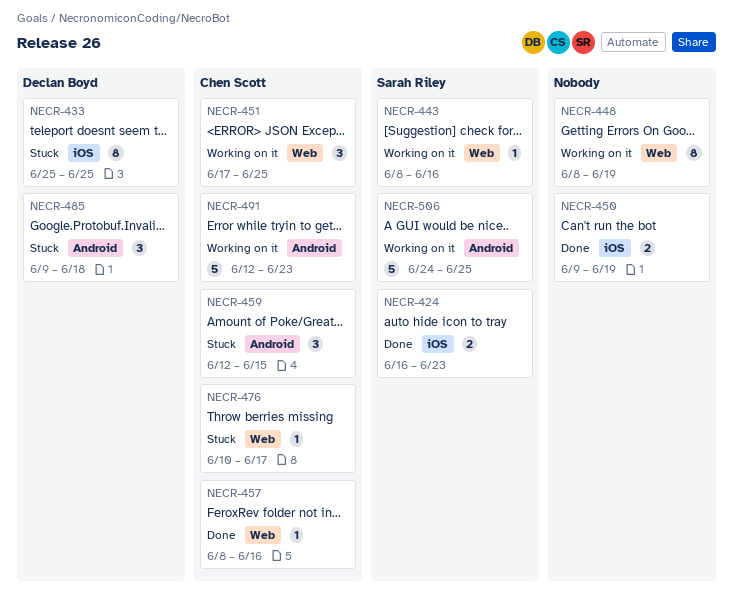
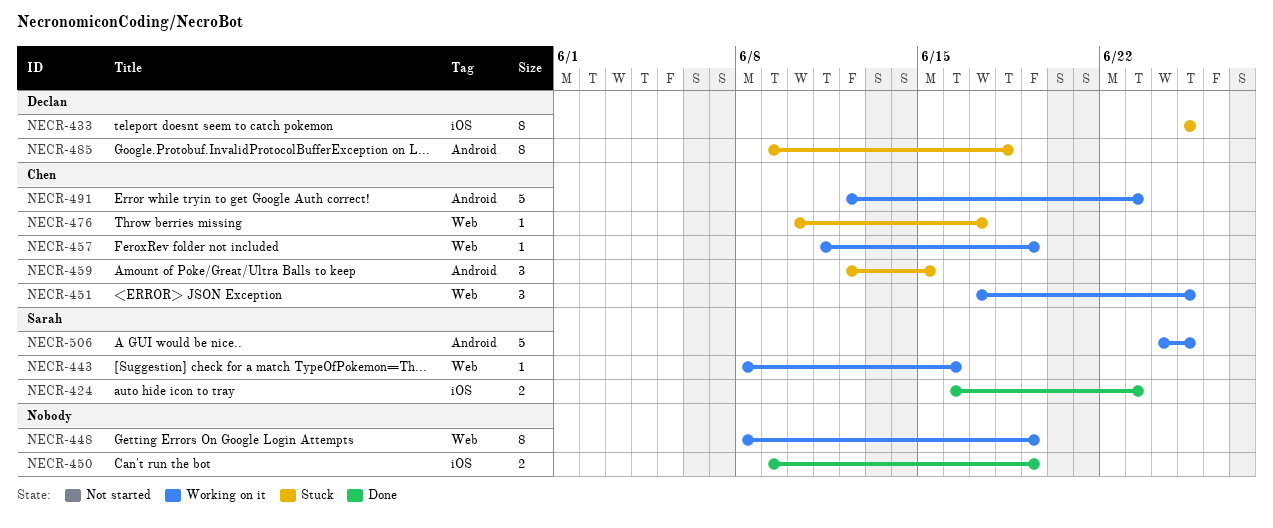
NECR-457, status: Done -> Working on it
NECR-457, start: Jun 8 -> Jun 11
NECR-457, due: Jun 16 -> Jun 19
NECR-485, estimate: 3 -> 8

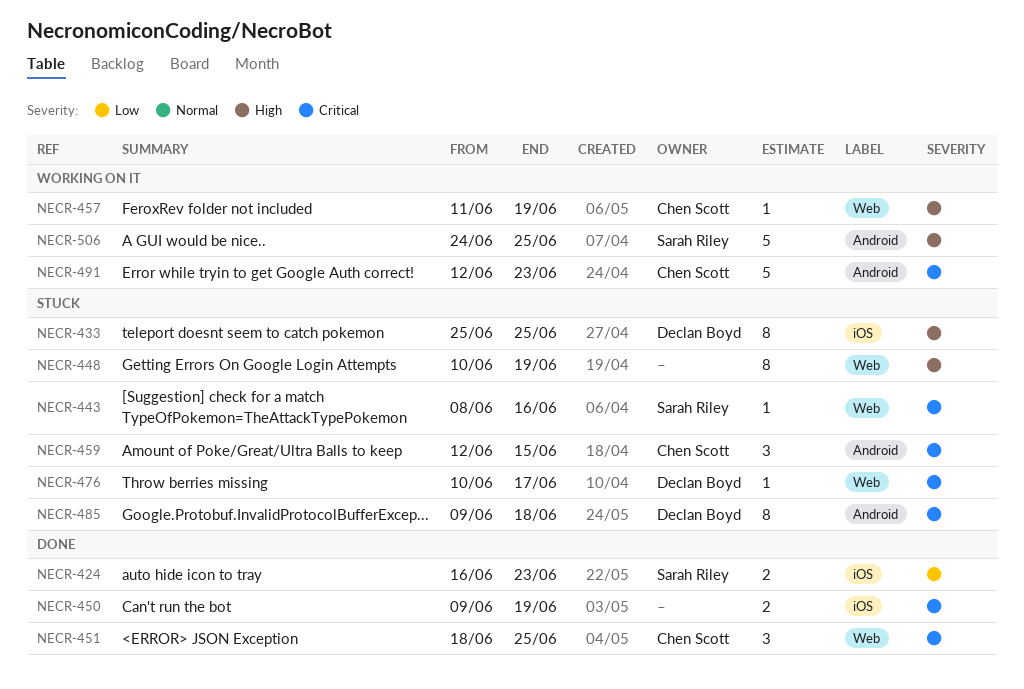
NECR-443, status: Working on it -> Stuck
NECR-448, status: Working on it -> Stuck
NECR-448, start: Jun 8 -> Jun 10
NECR-451, status: Working on it -> Done
NECR-451, start: Jun 17 -> Jun 18
NECR-476, owner: Chen Scott -> Declan Boyd

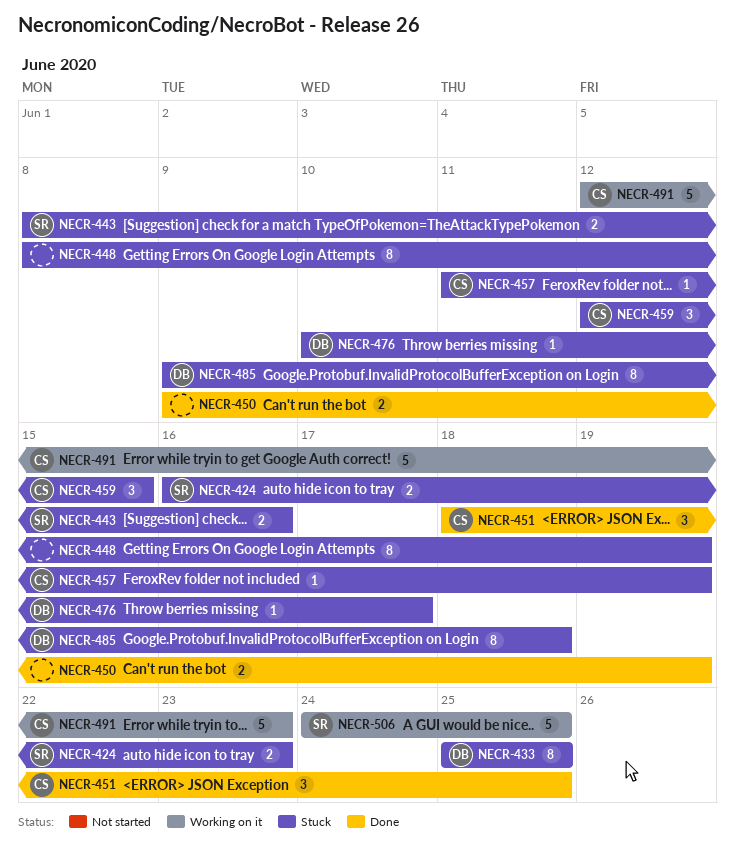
NECR-424, status: Done -> Stuck
NECR-443, estimate: 1 -> 2
NECR-448, start: Jun 10 -> Jun 8
NECR-457, status: Working on it -> Stuck

